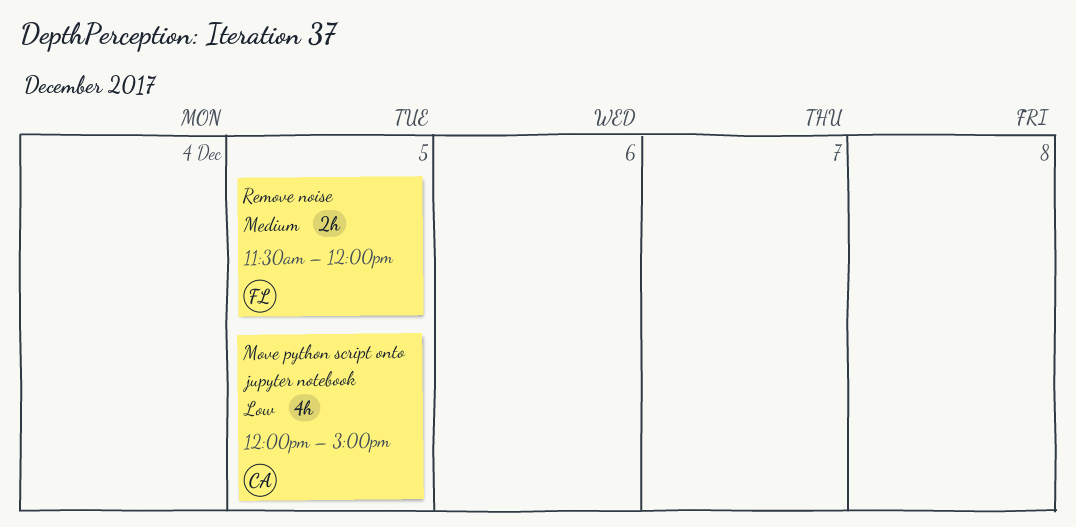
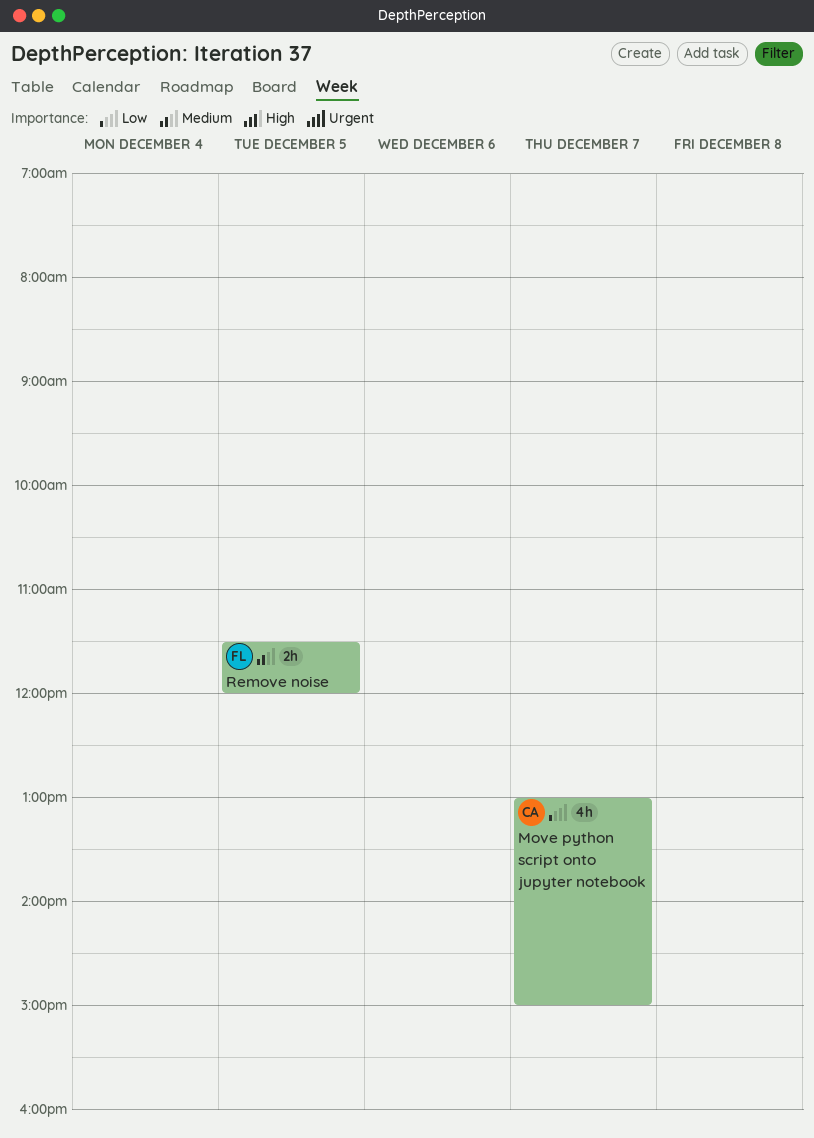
Move python script onto jupyter notebook, day: Dec 5 -> Dec 7
Move python script onto jupyter notebook, begins: 12:00 -> 13:00

